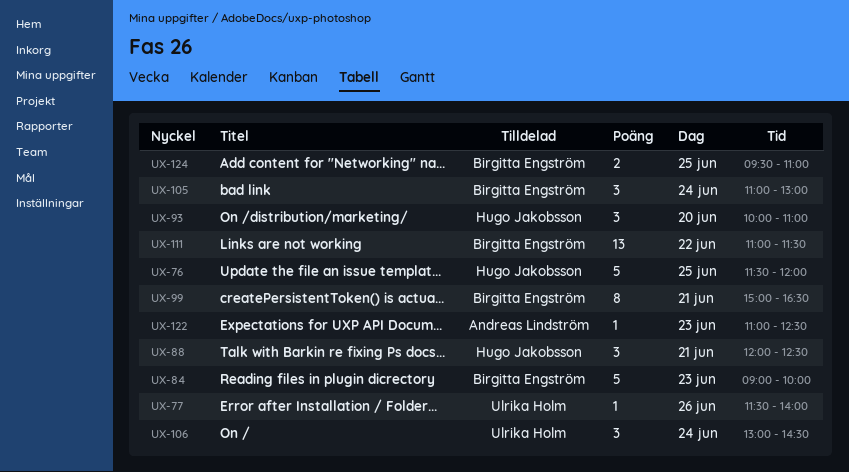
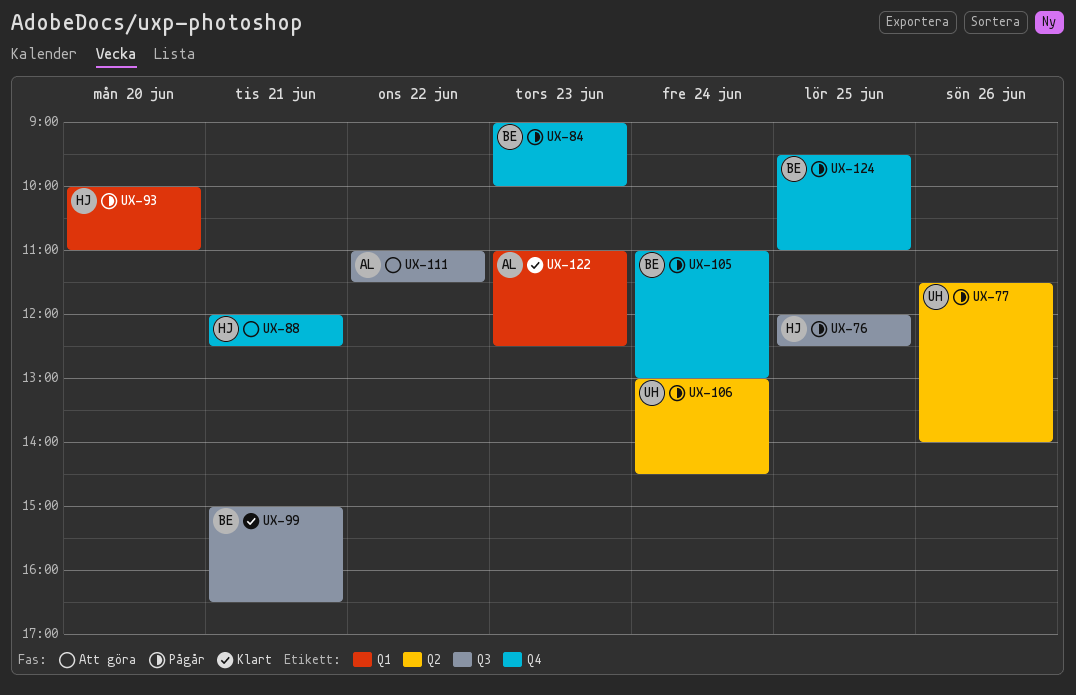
UX-76, begins: 11:30 -> 12:00
UX-76, ends: 12:00 -> 12:30
UX-111, owner: Birgitta Engström -> Andreas Lindström

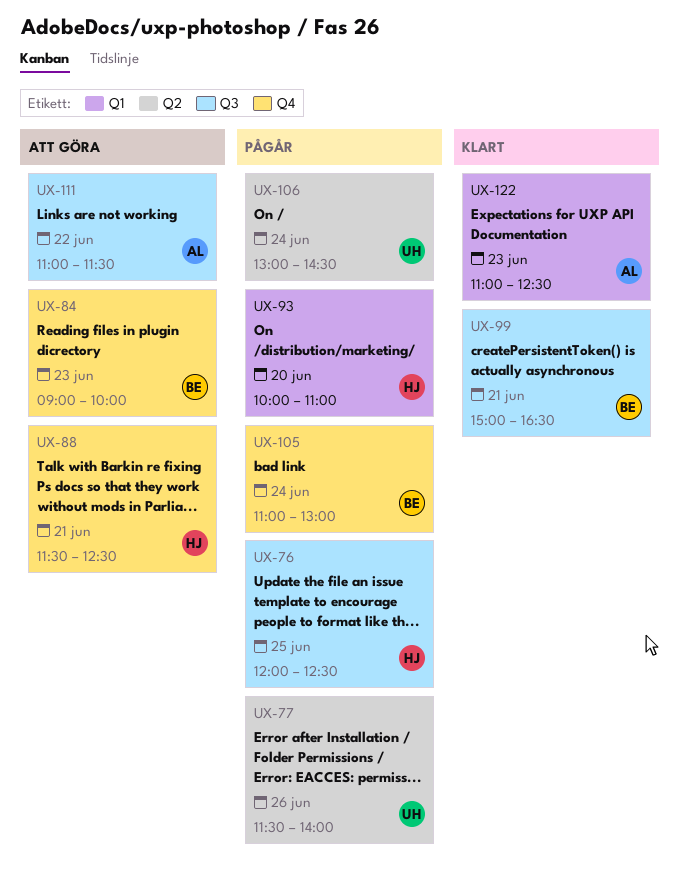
UX-84, status: Pågår -> Att göra
UX-88, begins: 12:00 -> 11:30
UX-124: present -> none

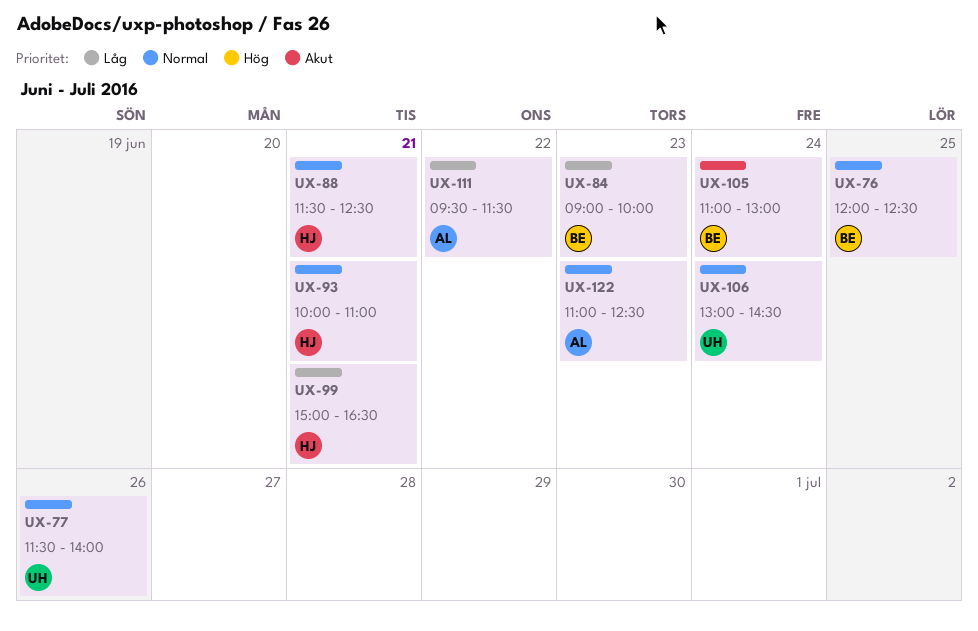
UX-76, owner: HJ -> BE
UX-93, day: Jun 20 -> Jun 21
UX-99, owner: BE -> HJ
UX-111, begins: 11:00 -> 09:30

